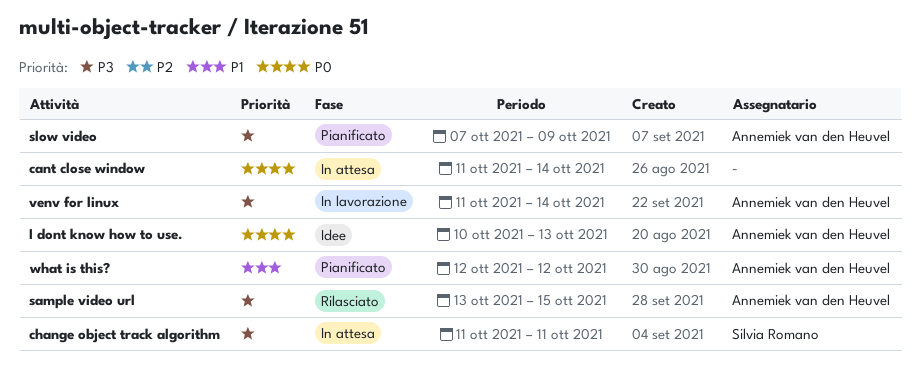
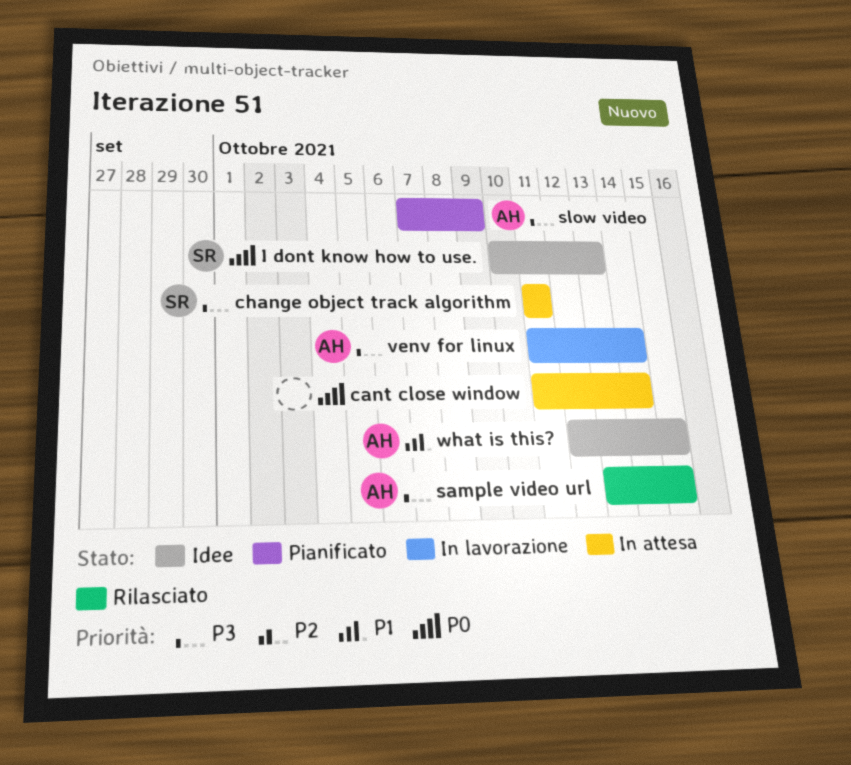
I dont know how to use., owner: Annemiek van den Heuvel -> Silvia Romano
what is this?, status: Pianificato -> Idee
what is this?, due: Oct 12 -> Oct 15

